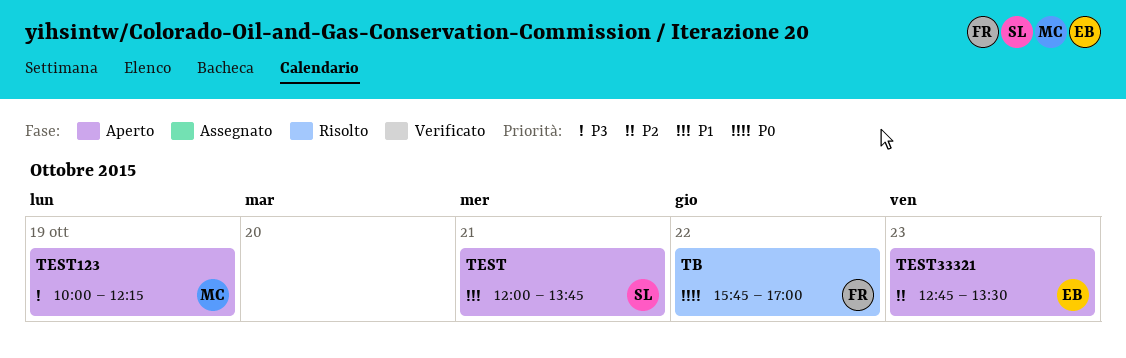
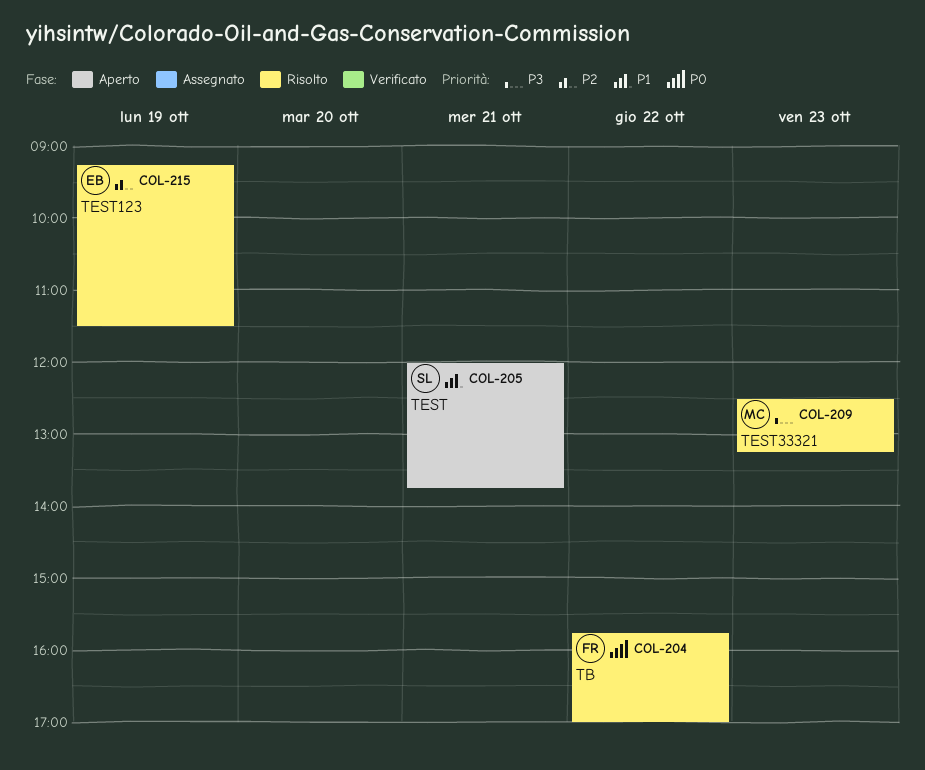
TEST123, status: Aperto -> Risolto
TEST123, owner: MC -> EB
TEST123, priority: P3 -> P2
TEST123, begins: 10:00 -> 09:15
TEST123, ends: 12:15 -> 11:30
TEST33321, status: Aperto -> Risolto
TEST33321, owner: EB -> MC
TEST33321, priority: P2 -> P3
TEST33321, begins: 12:45 -> 12:30
TEST33321, ends: 13:30 -> 13:15

